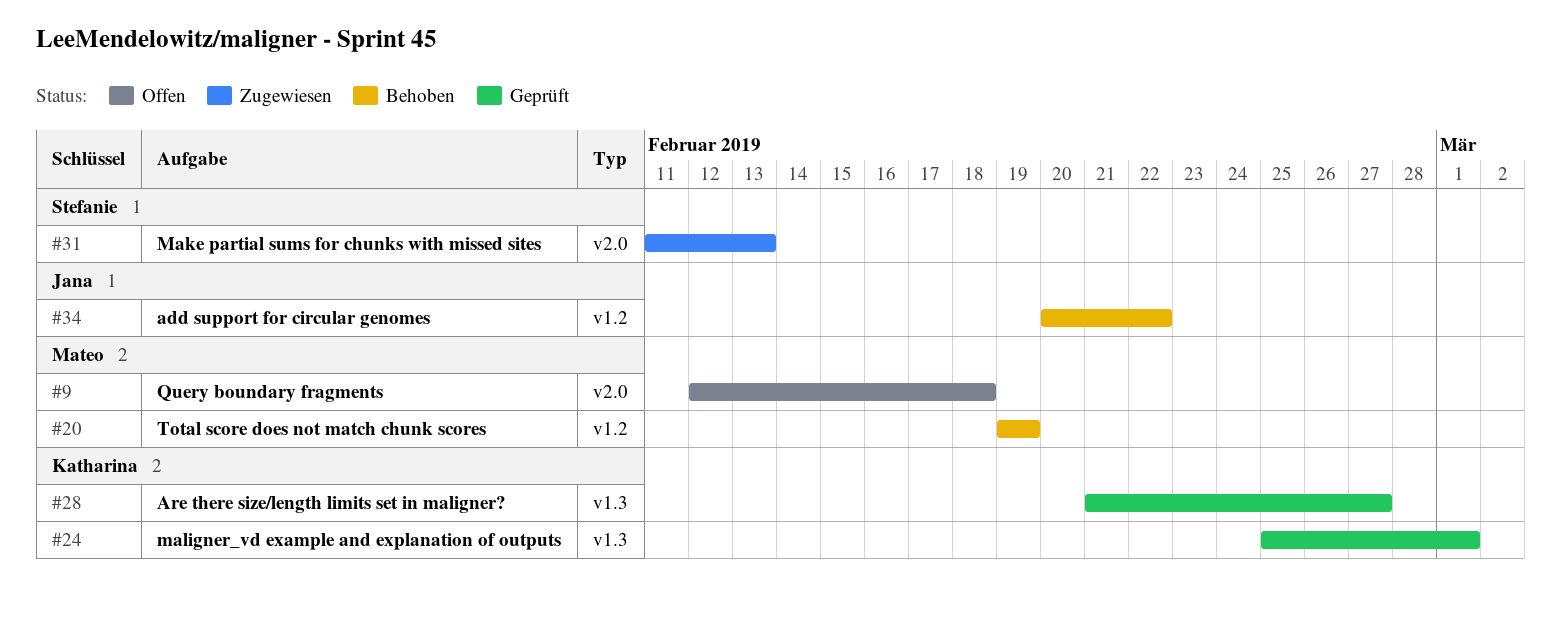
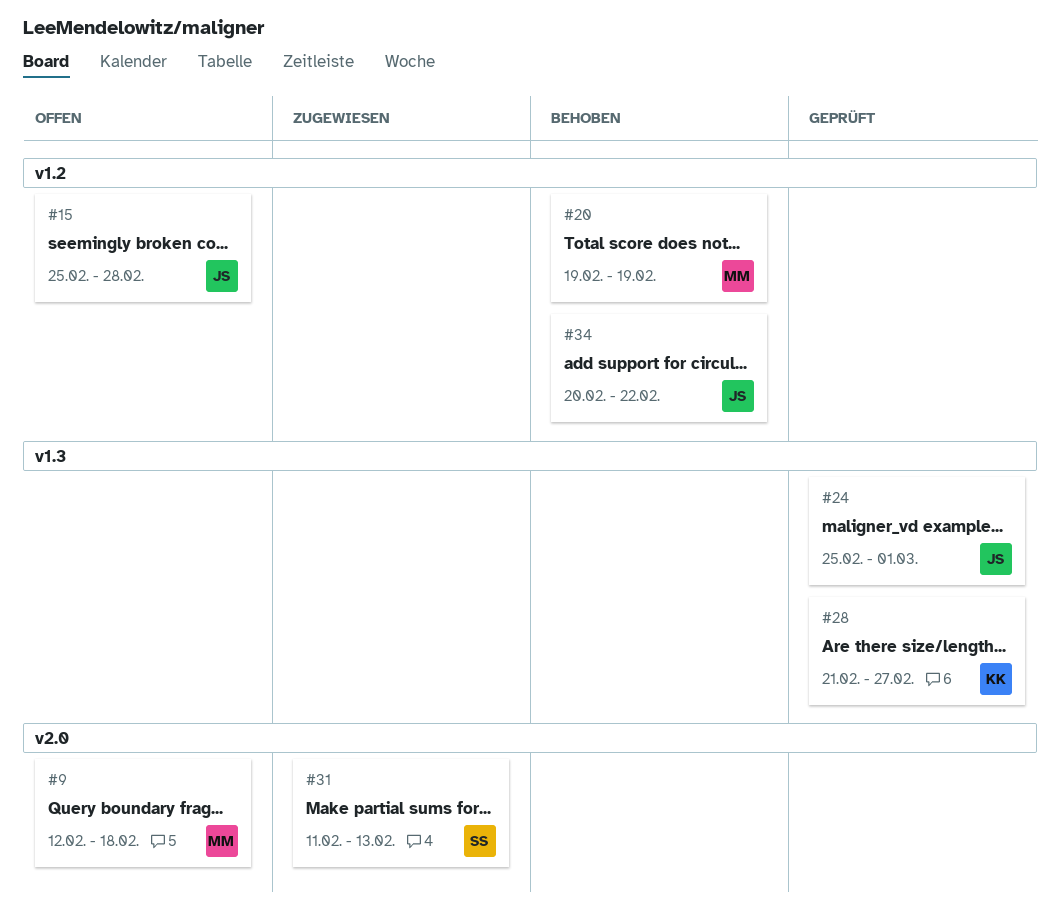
#15: none -> present
#24, owner: Katharina -> Jana

